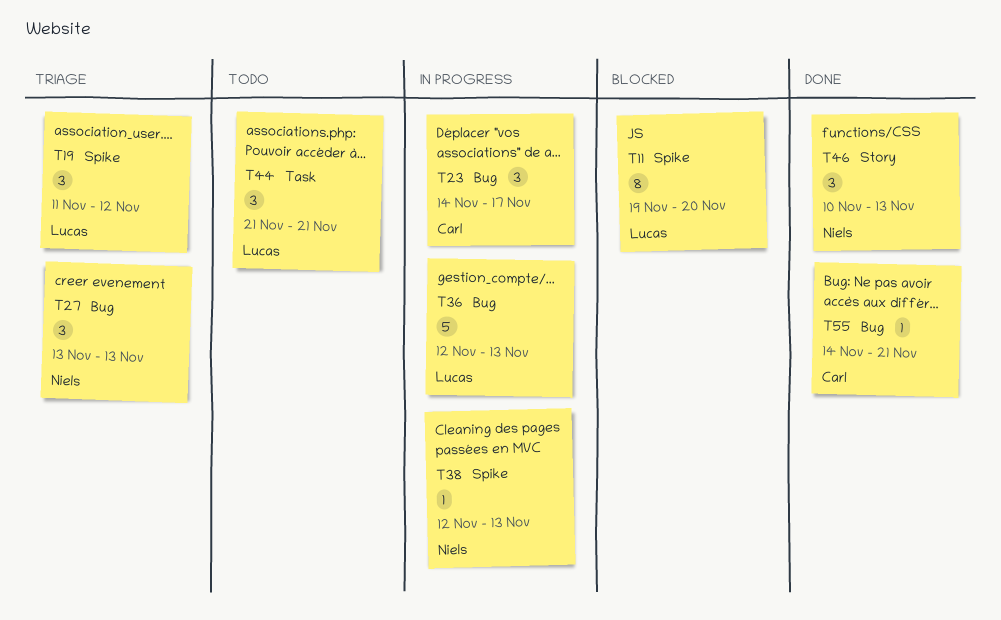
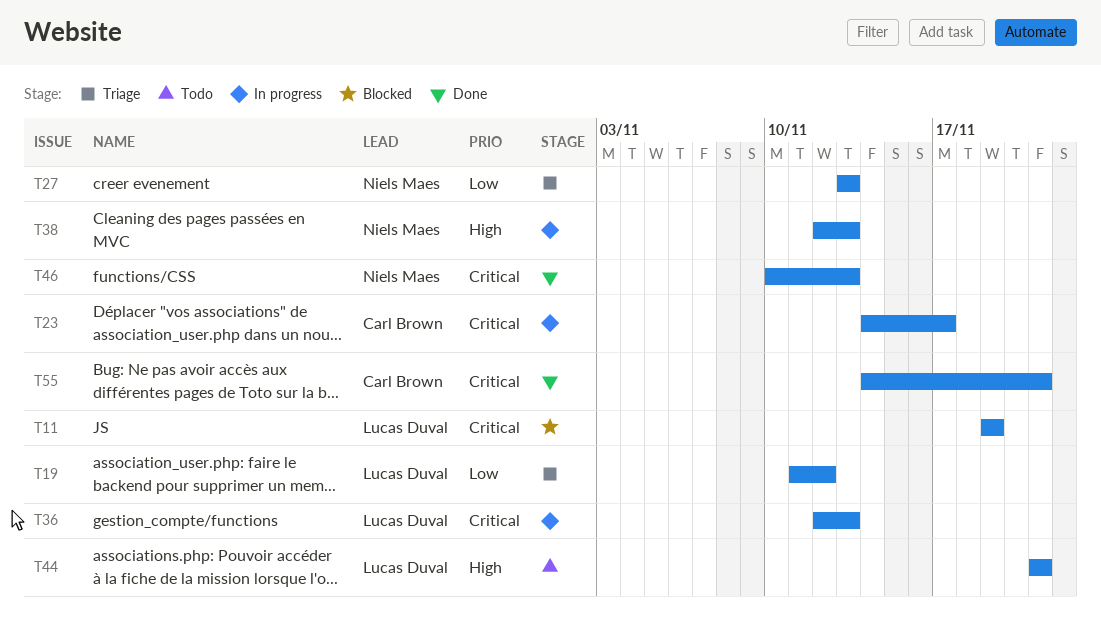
T11, due: Nov 20 -> Nov 19

